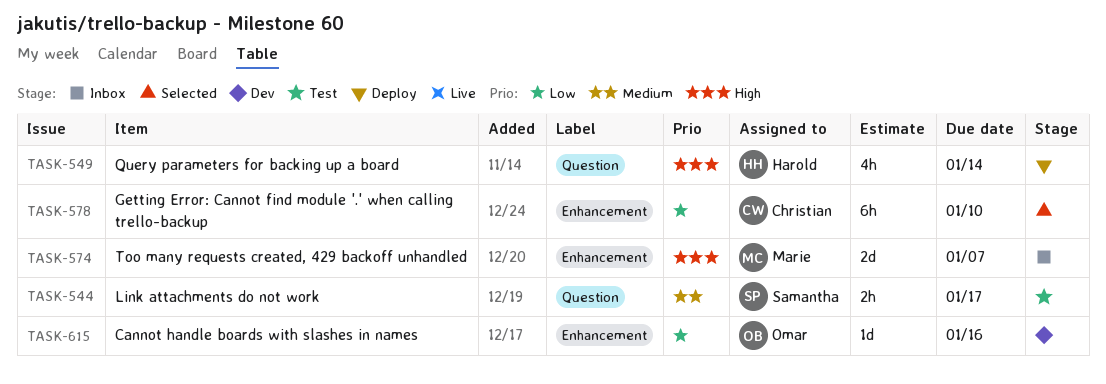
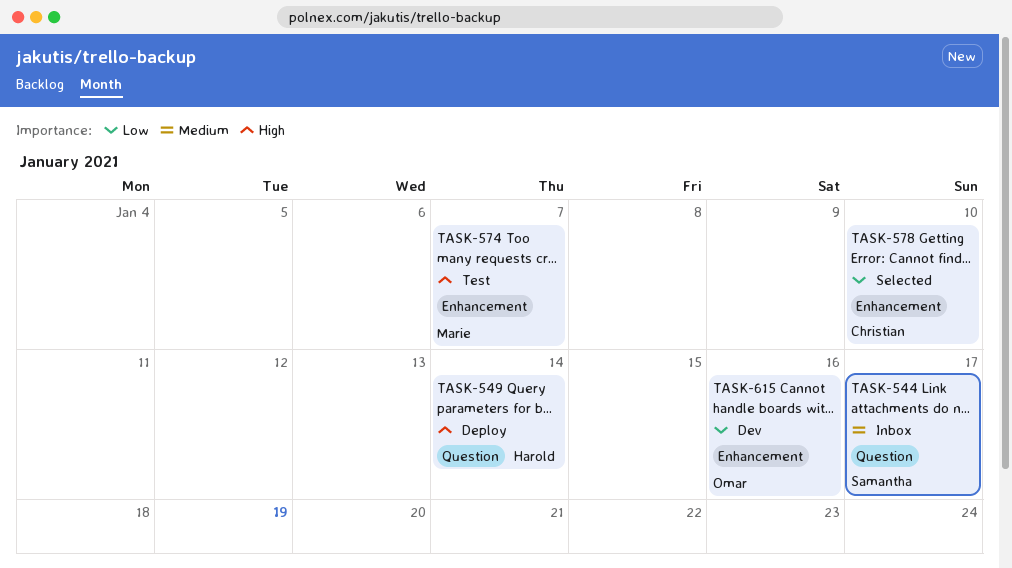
TASK-544, status: Test -> Inbox
TASK-574, status: Inbox -> Test

